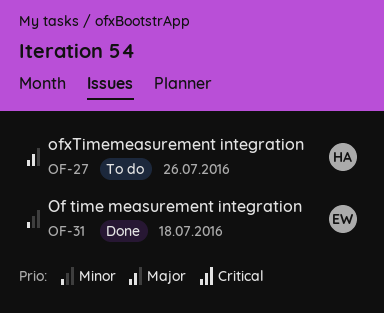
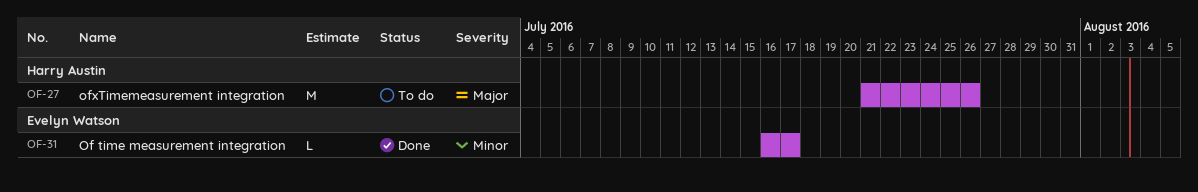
OF-31, due: Jul 18 -> Jul 17

